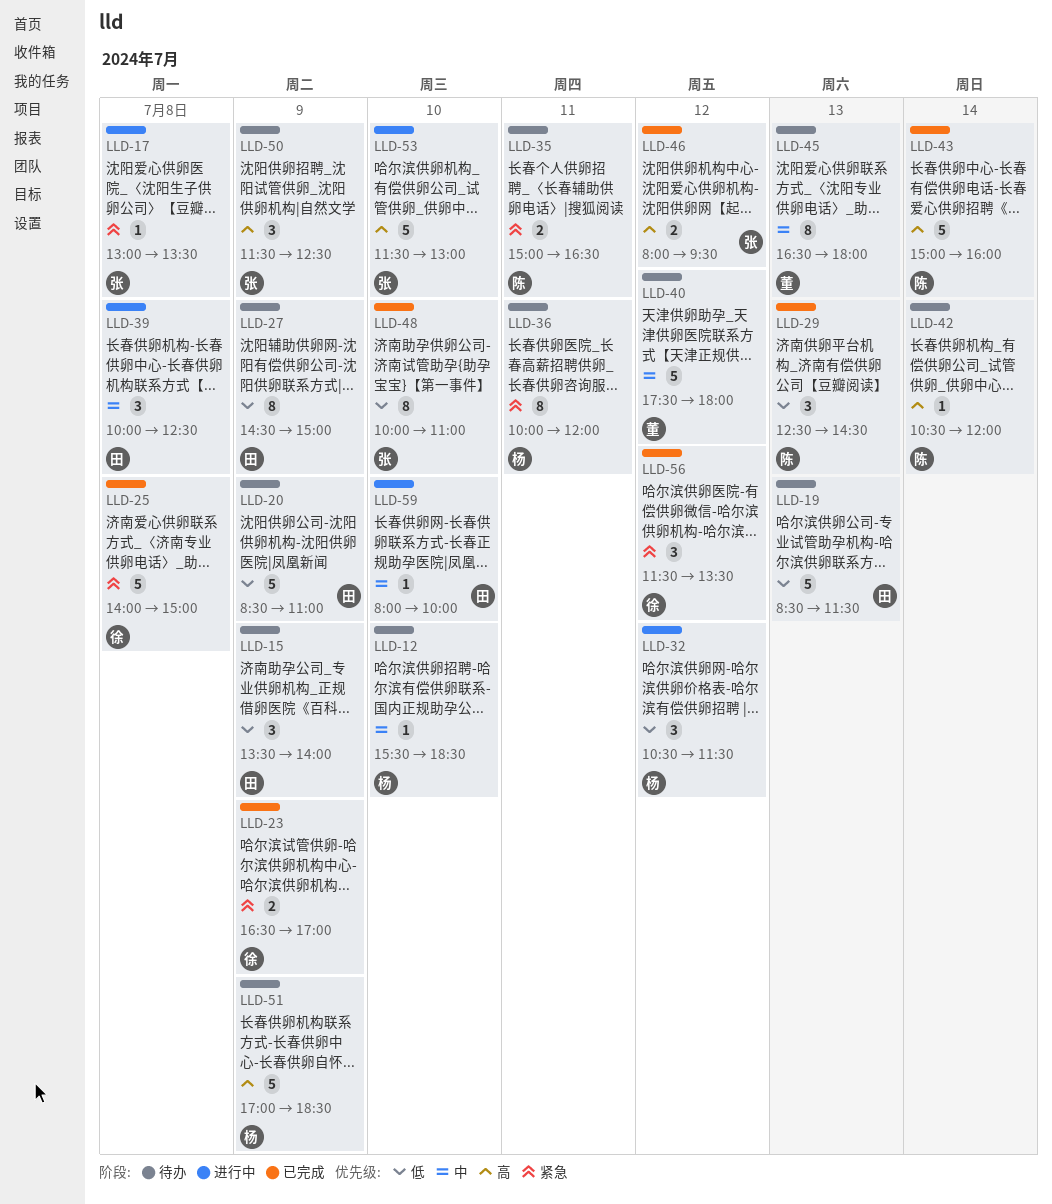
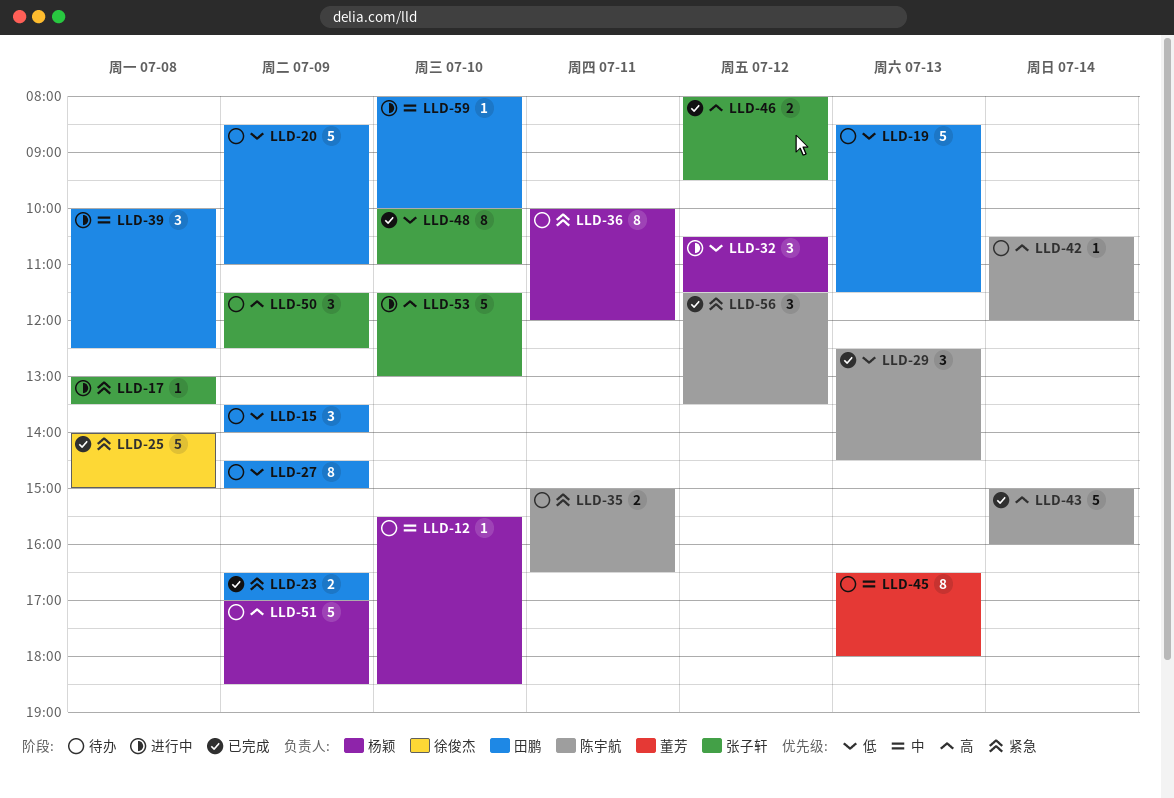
LLD-23, owner: 徐俊杰 -> 田鹏
LLD-40: present -> none
LLD-56, owner: 徐俊杰 -> 陈宇航

